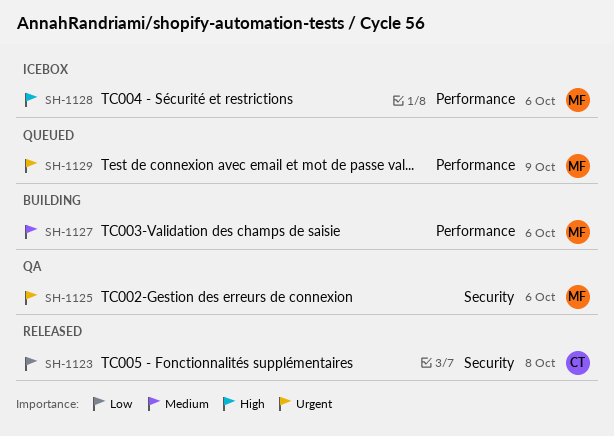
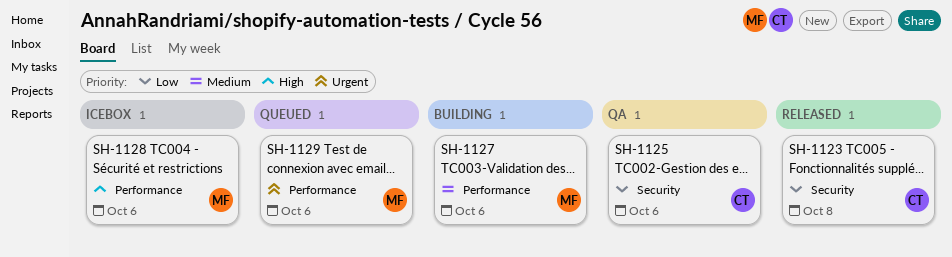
SH-1125, owner: MF -> CT
SH-1125, priority: Urgent -> Low
SH-1129, due: Oct 9 -> Oct 6

